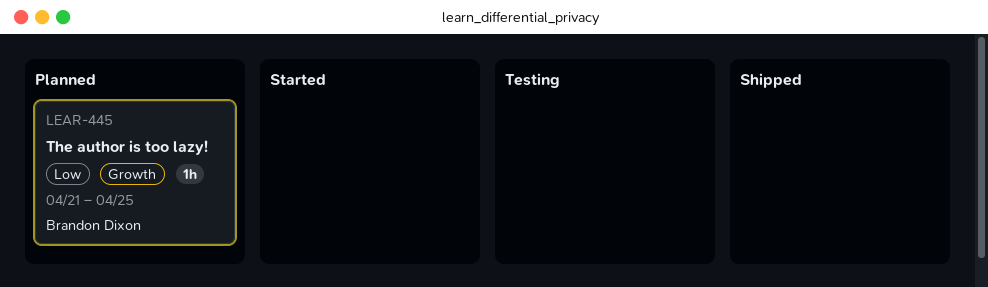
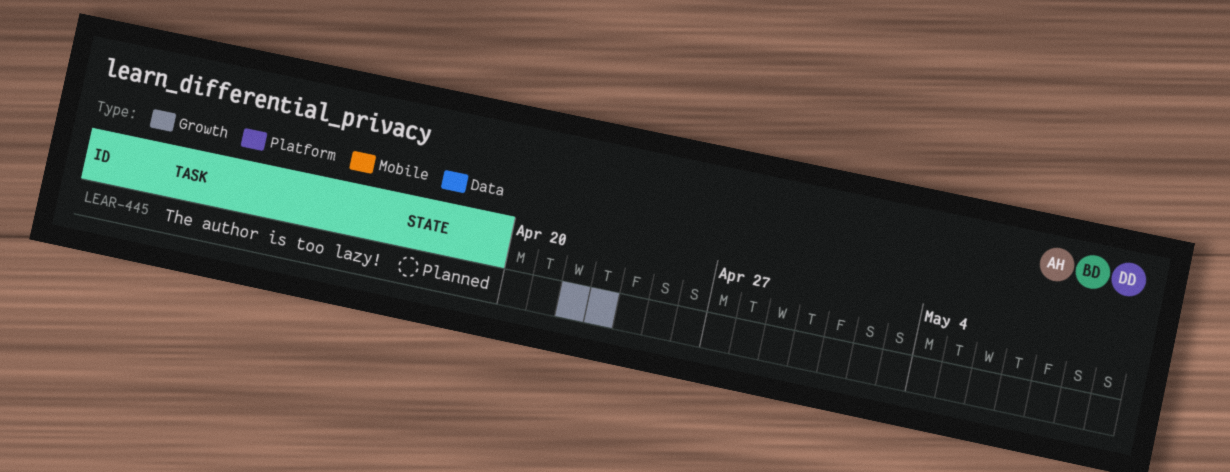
LEAR-445, start: Apr 21 -> Apr 22
LEAR-445, due: Apr 25 -> Apr 23

